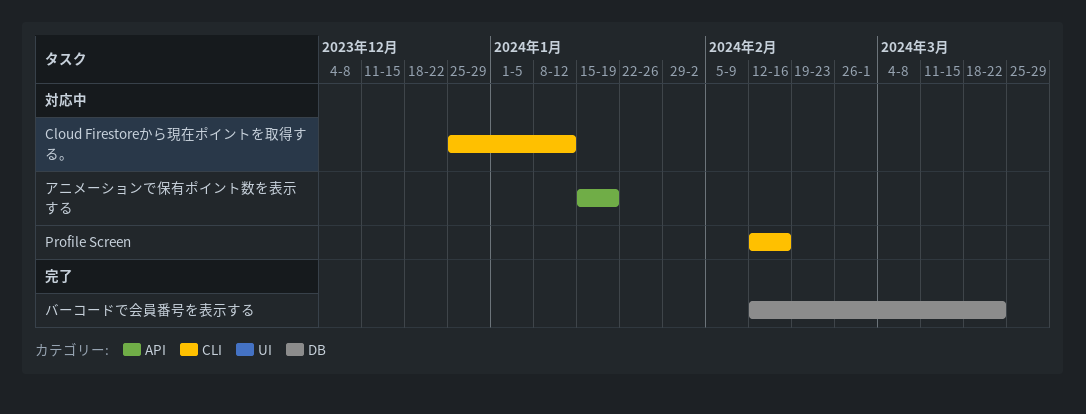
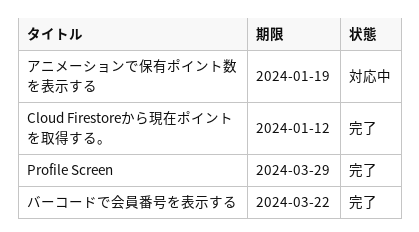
Cloud Firestoreから現在ポイントを取得する。, status: 対応中 -> 完了
Profile Screen, status: 対応中 -> 完了
Profile Screen, due: Feb 16 -> Mar 29

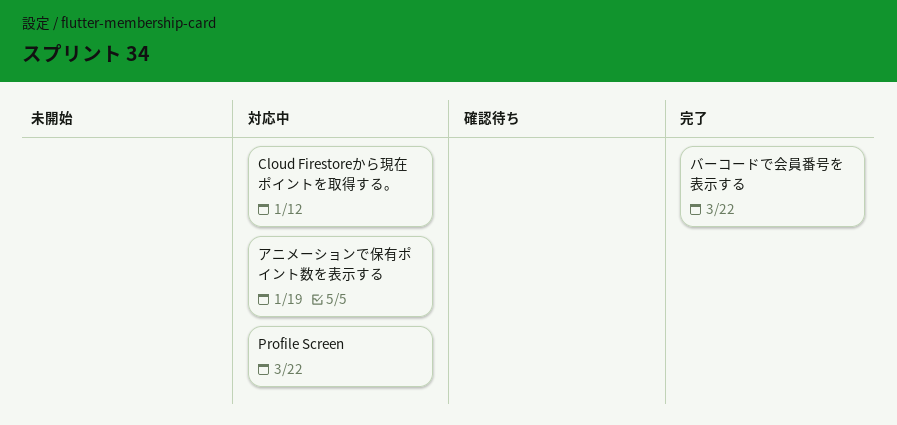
Cloud Firestoreから現在ポイントを取得する。, status: 完了 -> 対応中
Profile Screen, status: 完了 -> 対応中
Profile Screen, due: Mar 29 -> Mar 22

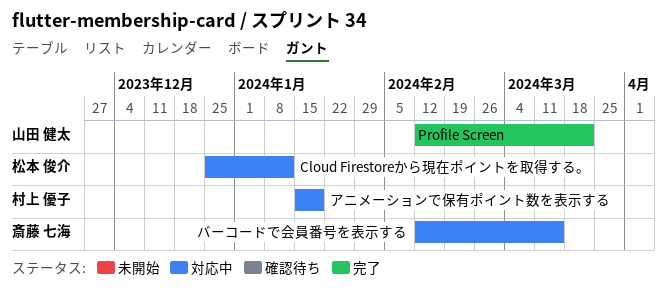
Profile Screen, status: 対応中 -> 完了
バーコードで会員番号を表示する, status: 完了 -> 対応中
バーコードで会員番号を表示する, due: Mar 22 -> Mar 15

